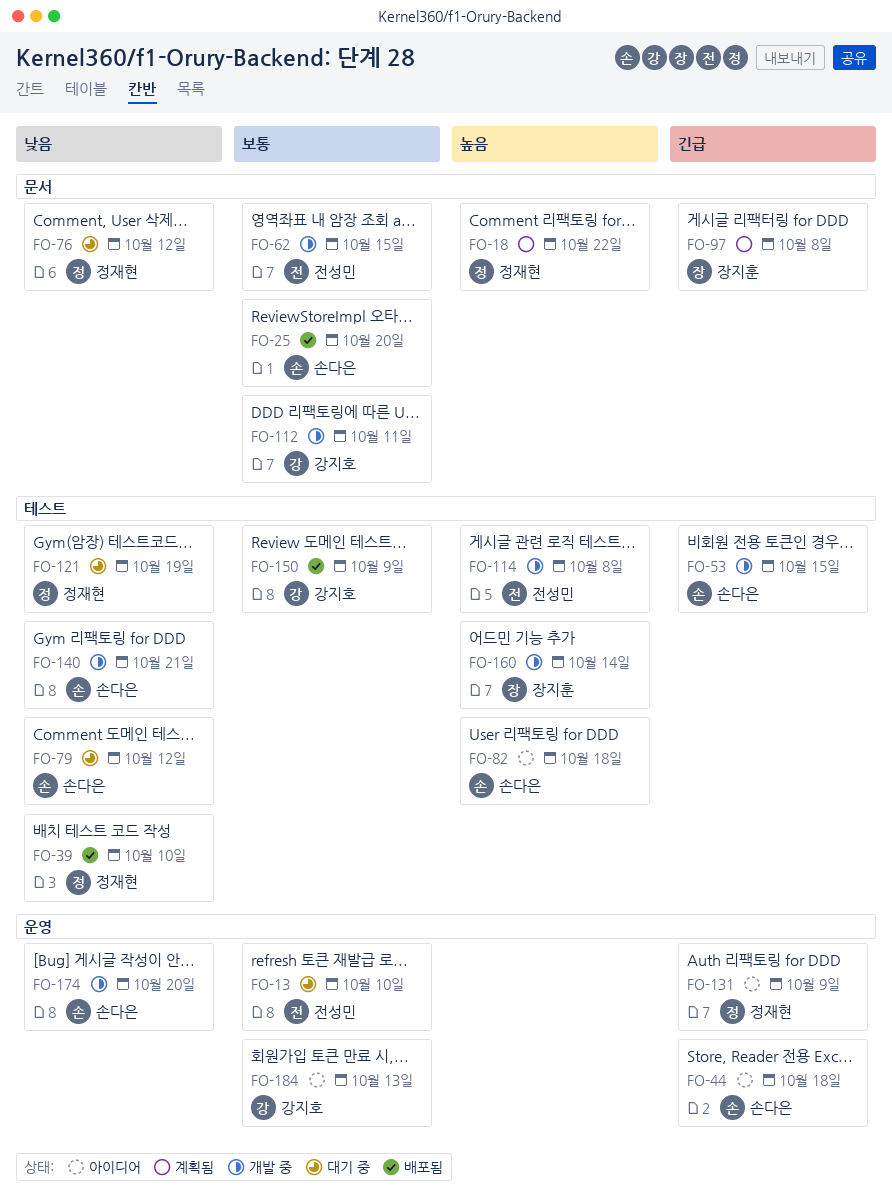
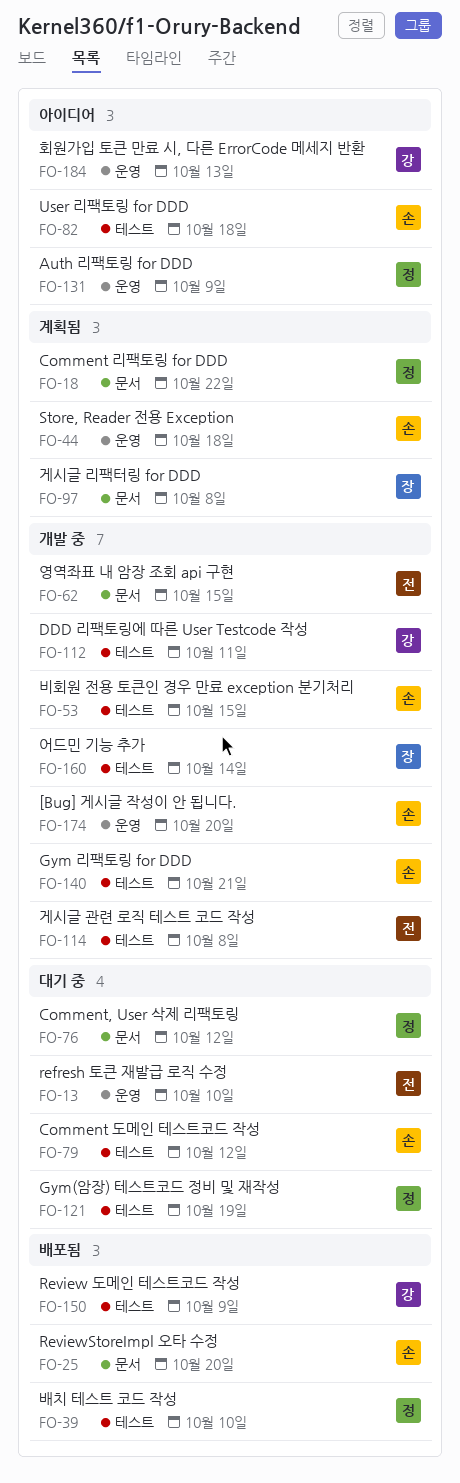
FO-44, status: 아이디어 -> 계획됨
FO-112, label: 문서 -> 테스트

